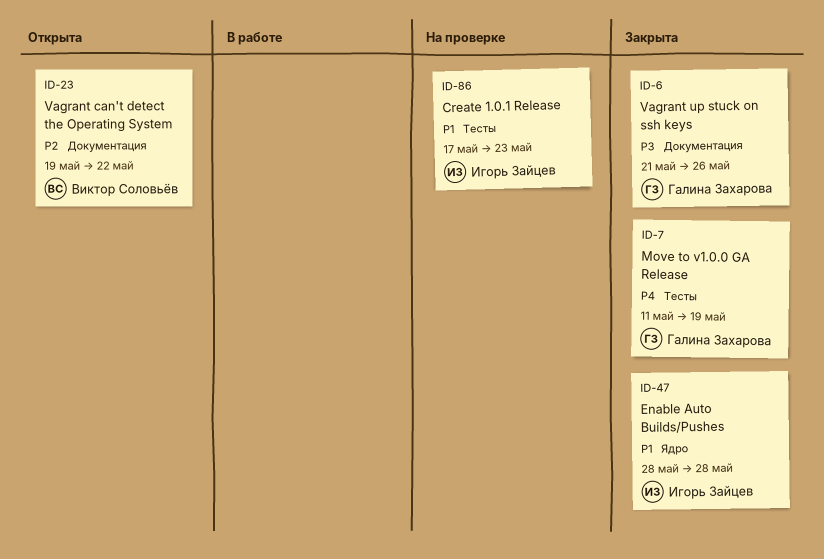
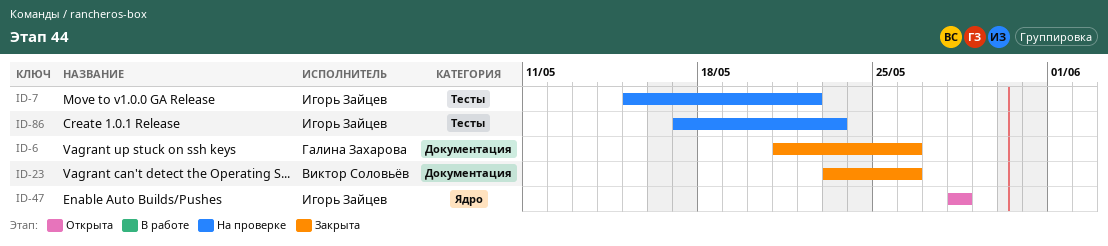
ID-7, status: Закрыта -> На проверке
ID-7, owner: Галина Захарова -> Игорь Зайцев
ID-7, start: May 11 -> May 15
ID-7, due: May 19 -> May 22
ID-23, status: Открыта -> Закрыта
ID-23, start: May 19 -> May 23
ID-23, due: May 22 -> May 26
ID-47, status: Закрыта -> Открыта

